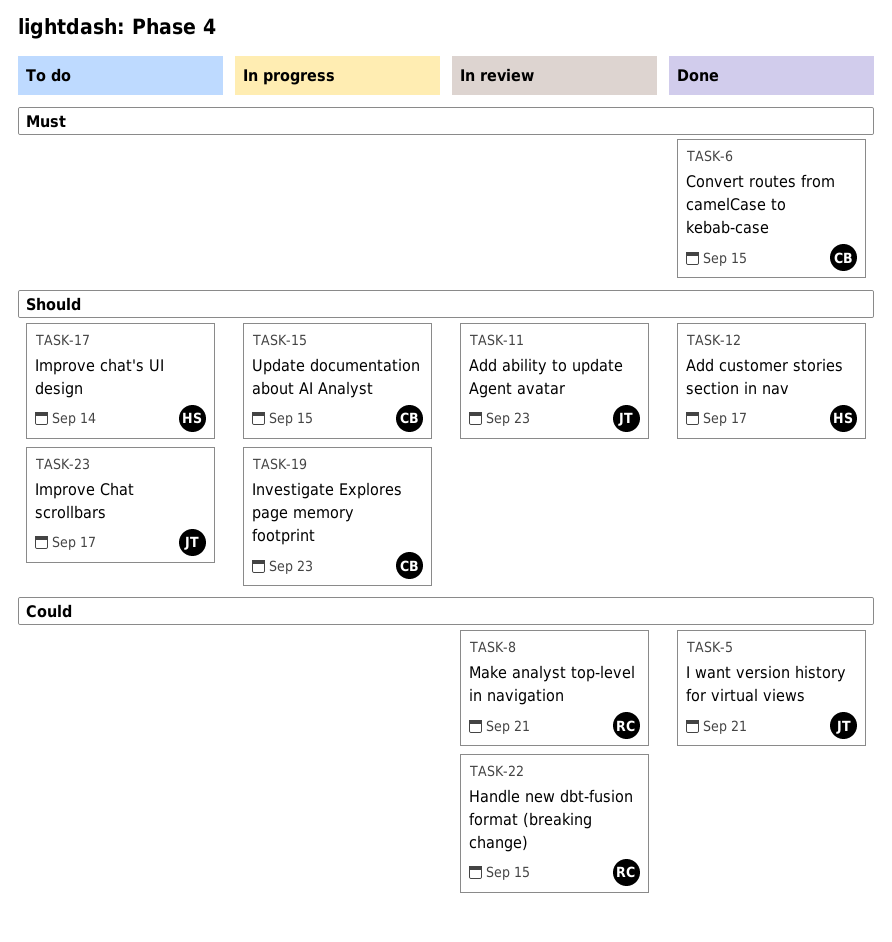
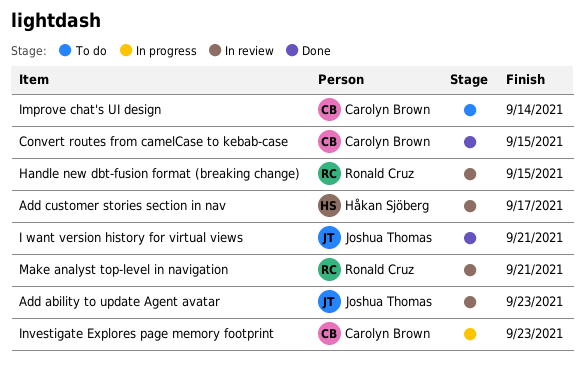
Add customer stories section in nav, status: Done -> In review
Improve Chat scrollbars: present -> none
Improve chat's UI design, owner: Håkan Sjöberg -> Carolyn Brown
Update documentation about AI Analyst: present -> none

